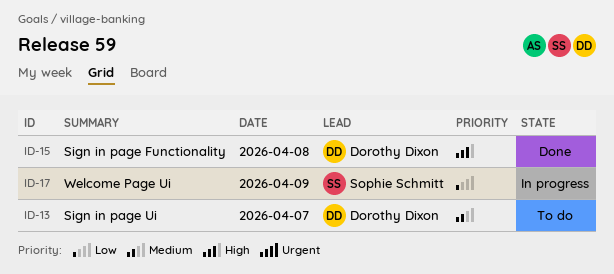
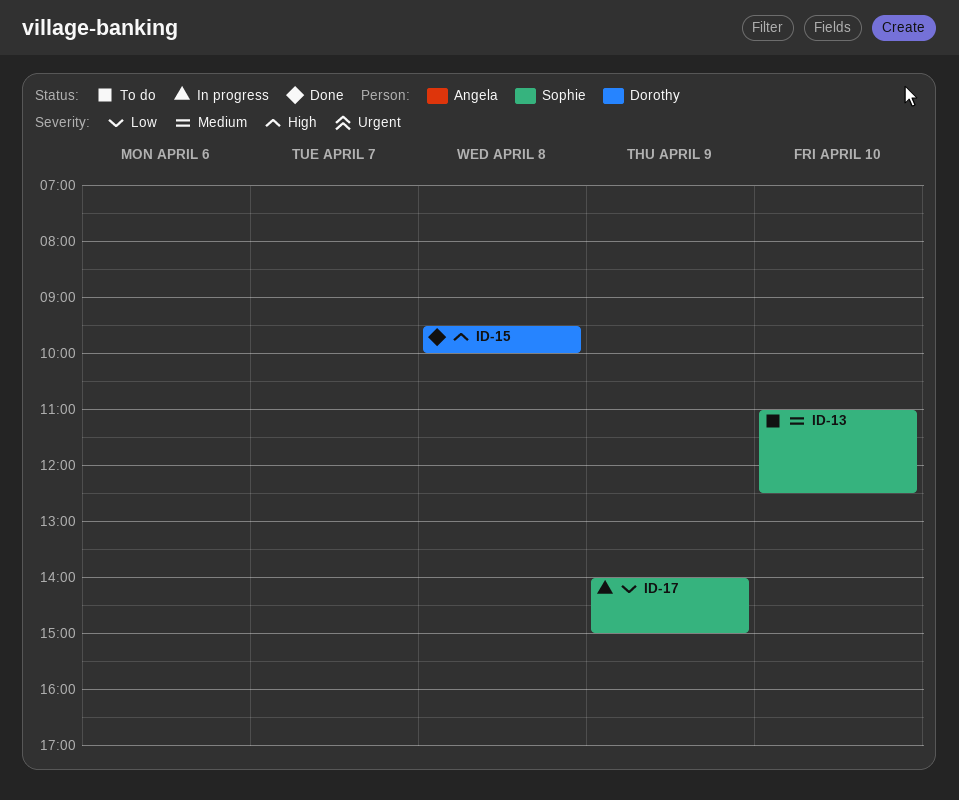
ID-13, owner: Dorothy Dixon -> Sophie Schmitt
ID-13, day: Apr 7 -> Apr 10

